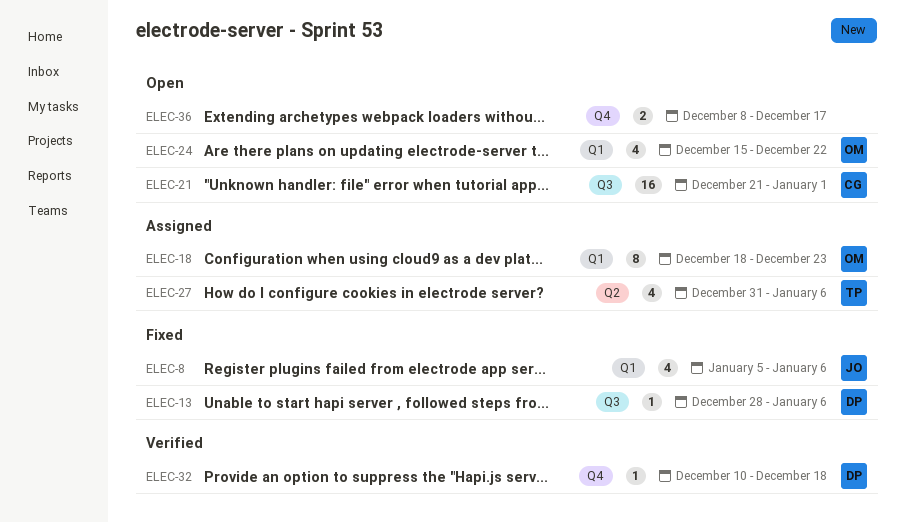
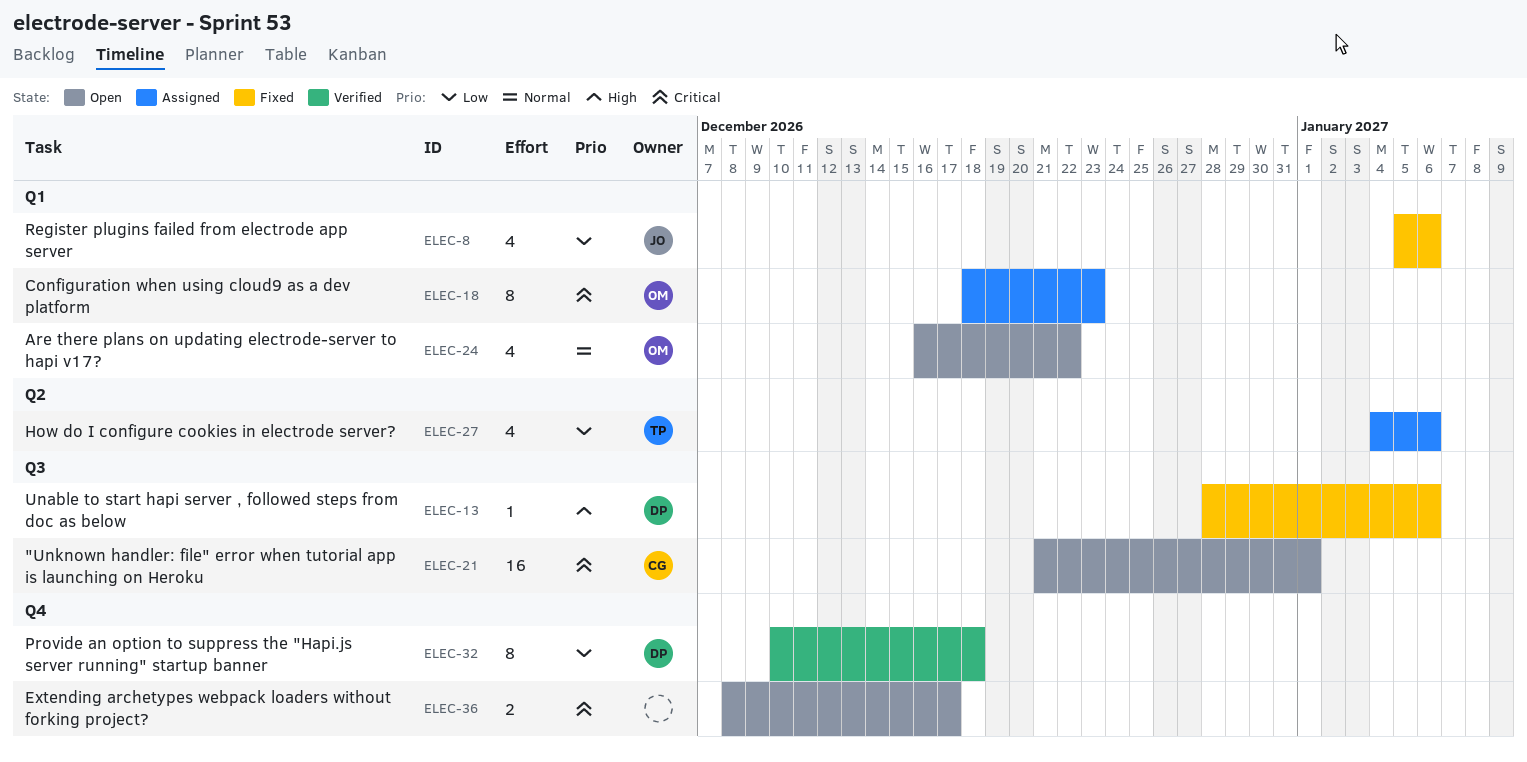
ELEC-24, start: Dec 15 -> Dec 16
ELEC-27, start: Dec 31 -> Jan 4
ELEC-32, estimate: 1 -> 8

